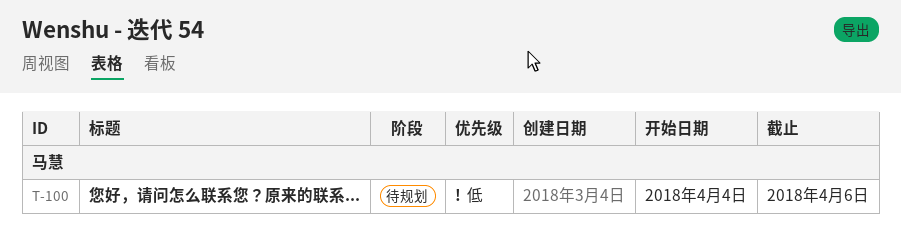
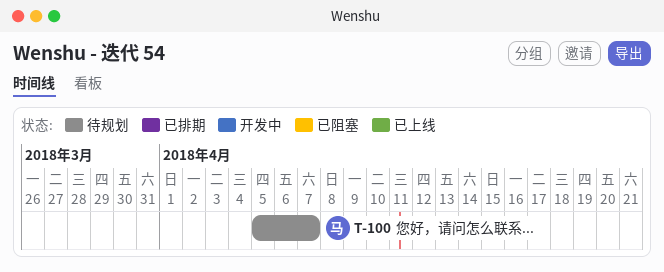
T-100, start: Apr 4 -> Apr 5
T-100, due: Apr 6 -> Apr 7

